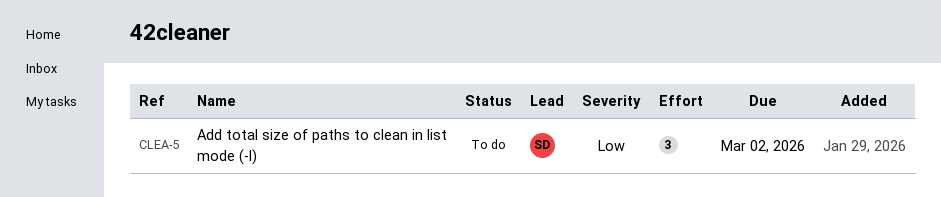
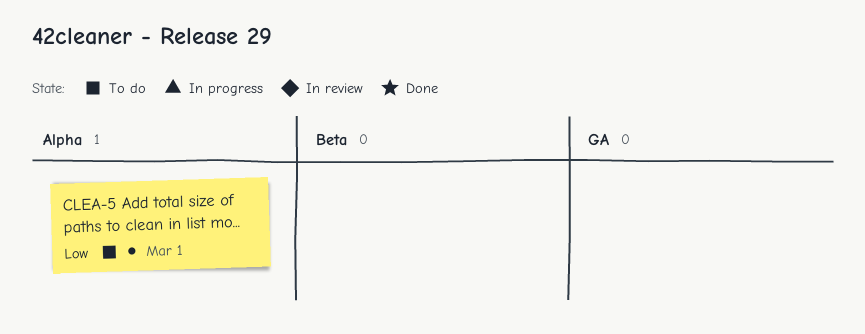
CLEA-5, estimate: 3 -> 1
CLEA-5, due: Mar 2 -> Mar 1

